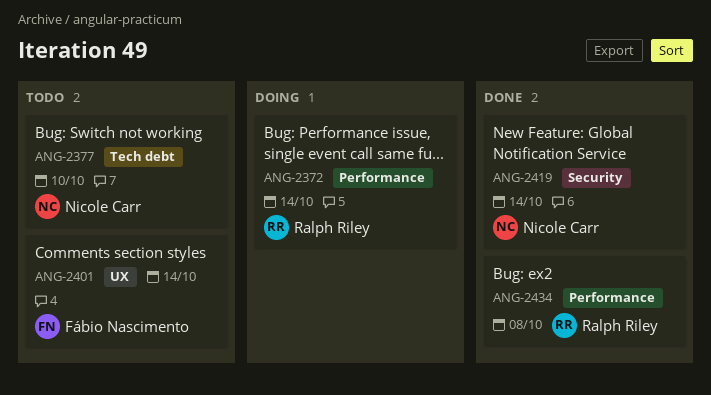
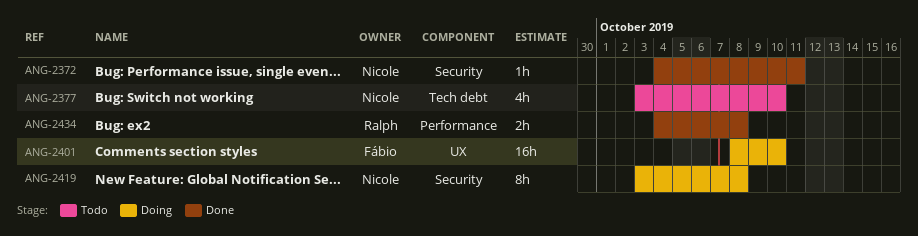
ANG-2372, status: Doing -> Done
ANG-2372, owner: Ralph Riley -> Nicole Carr
ANG-2372, label: Performance -> Security
ANG-2372, due: Oct 14 -> Oct 11
ANG-2401, status: Todo -> Doing
ANG-2401, due: Oct 14 -> Oct 10
ANG-2419, status: Done -> Doing
ANG-2419, due: Oct 14 -> Oct 8

